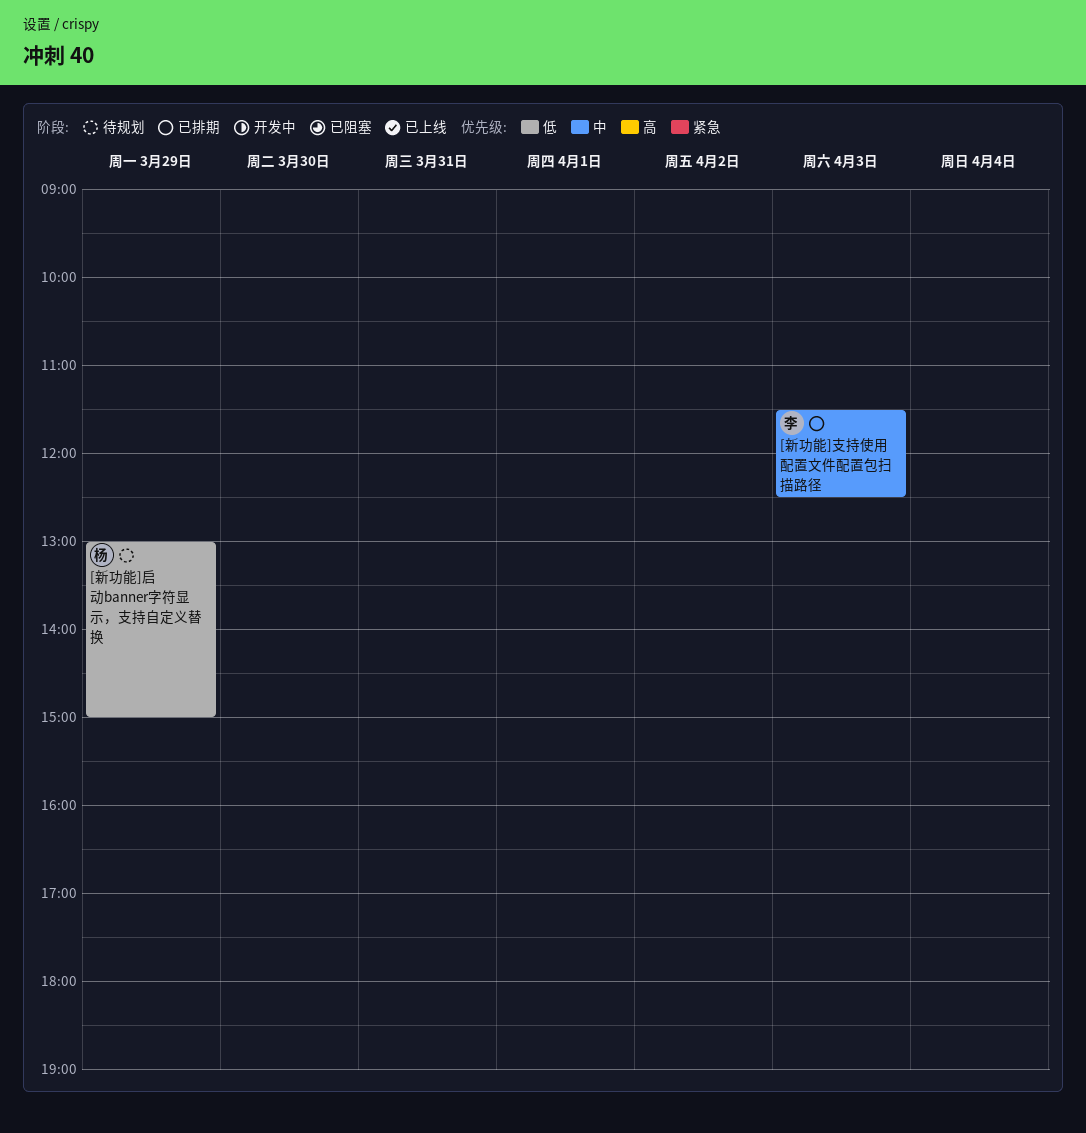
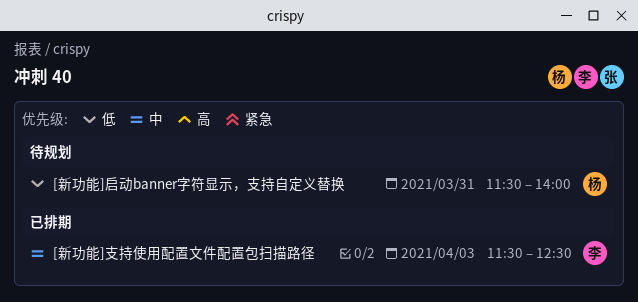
[新功能]启动banner字符显示，支持自定义替换, day: Mar 29 -> Mar 31
[新功能]启动banner字符显示，支持自定义替换, begins: 13:00 -> 11:30
[新功能]启动banner字符显示，支持自定义替换, ends: 15:00 -> 14:00

